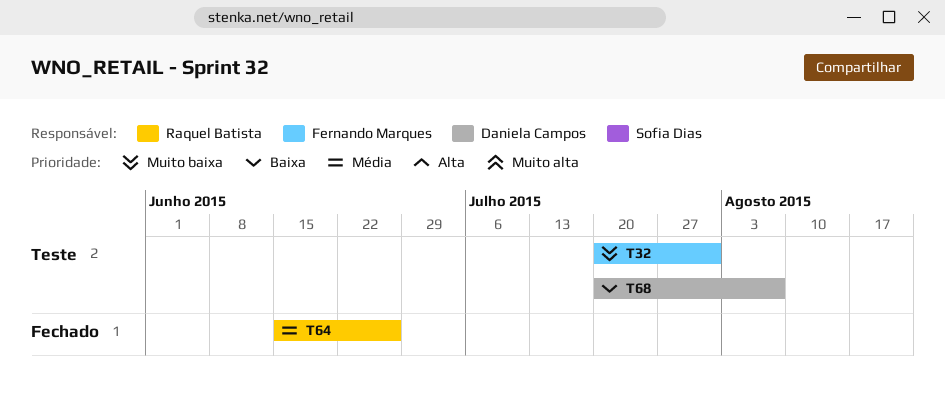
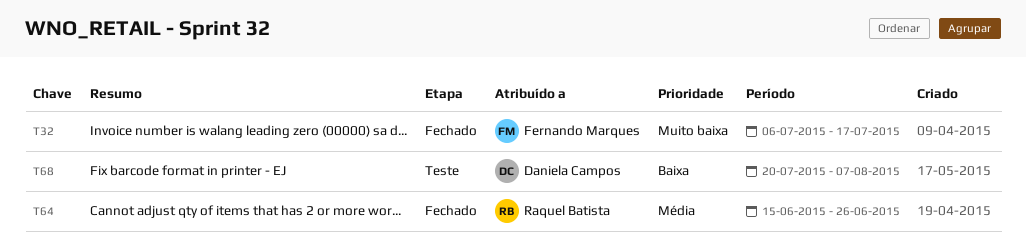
T32, status: Teste -> Fechado
T32, start: Jul 20 -> Jul 6
T32, due: Jul 31 -> Jul 17

